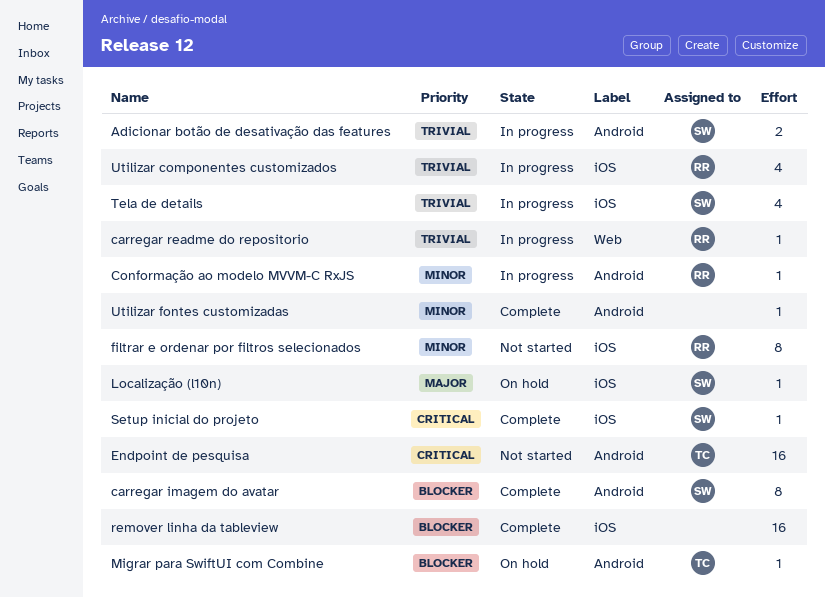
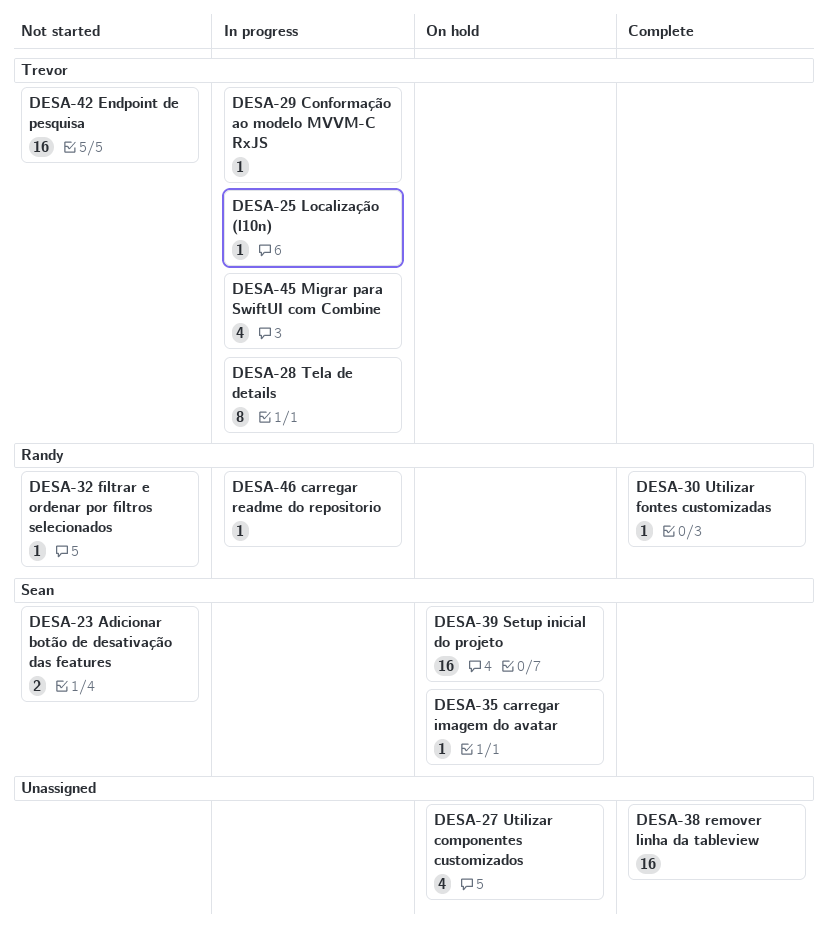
Adicionar botão de desativação das features, status: In progress -> Not started
carregar imagem do avatar, status: Complete -> On hold
carregar imagem do avatar, estimate: 8 -> 1
Conformação ao modelo MVVM-C RxJS, owner: Randy -> Trevor
filtrar e ordenar por filtros selecionados, estimate: 8 -> 1
Localização (l10n), status: On hold -> In progress
Localização (l10n), owner: Sean -> Trevor
Migrar para SwiftUI com Combine, status: On hold -> In progress
Migrar para SwiftUI com Combine, estimate: 1 -> 4
Setup inicial do projeto, status: Complete -> On hold
Setup inicial do projeto, estimate: 1 -> 16
Tela de details, owner: Sean -> Trevor
Tela de details, estimate: 4 -> 8
Utilizar componentes customizados, status: In progress -> On hold
Utilizar componentes customizados, owner: Randy -> none
Utilizar fontes customizadas, owner: none -> Randy

